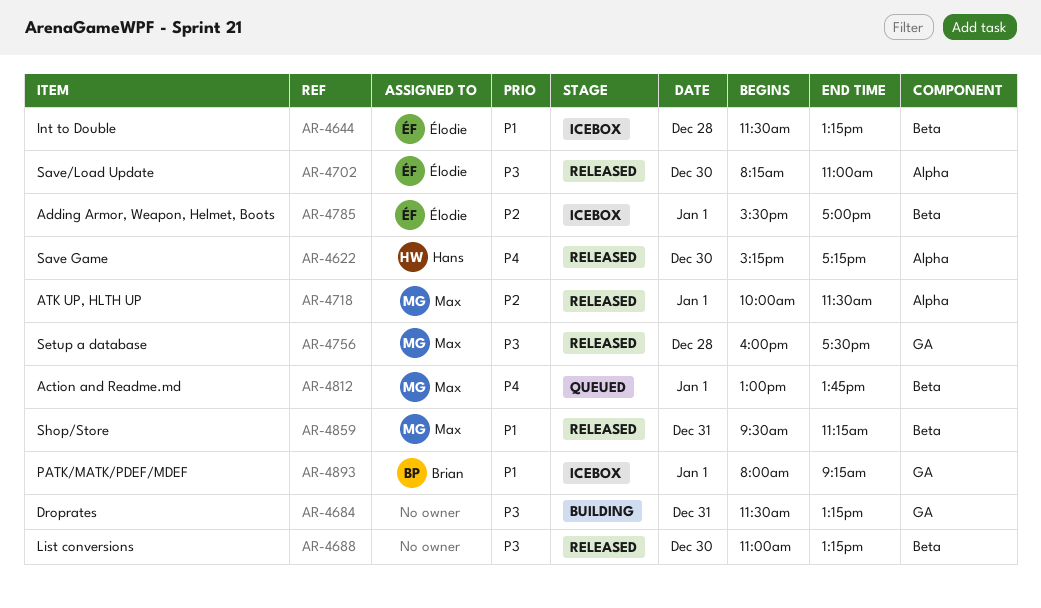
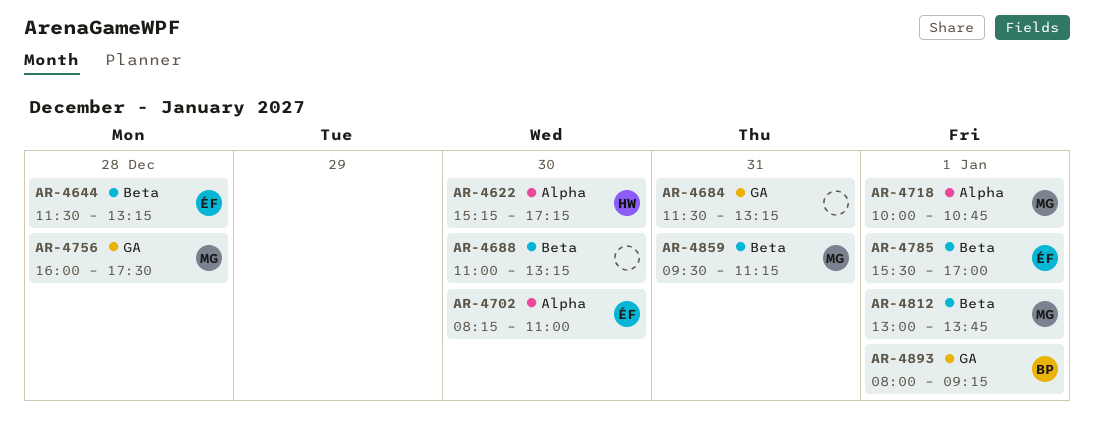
AR-4718, ends: 11:30 -> 10:45

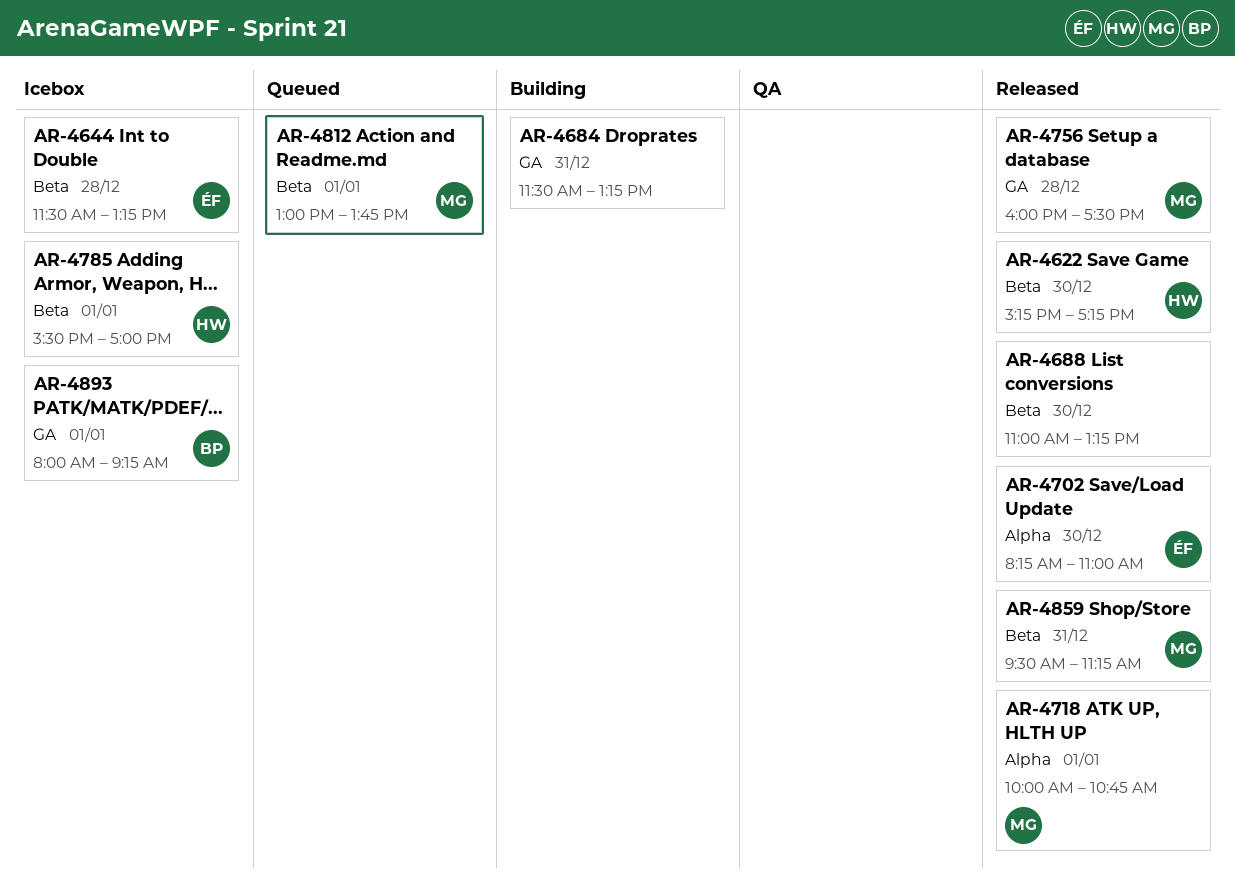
AR-4622, label: Alpha -> Beta
AR-4785, owner: ÉF -> HW

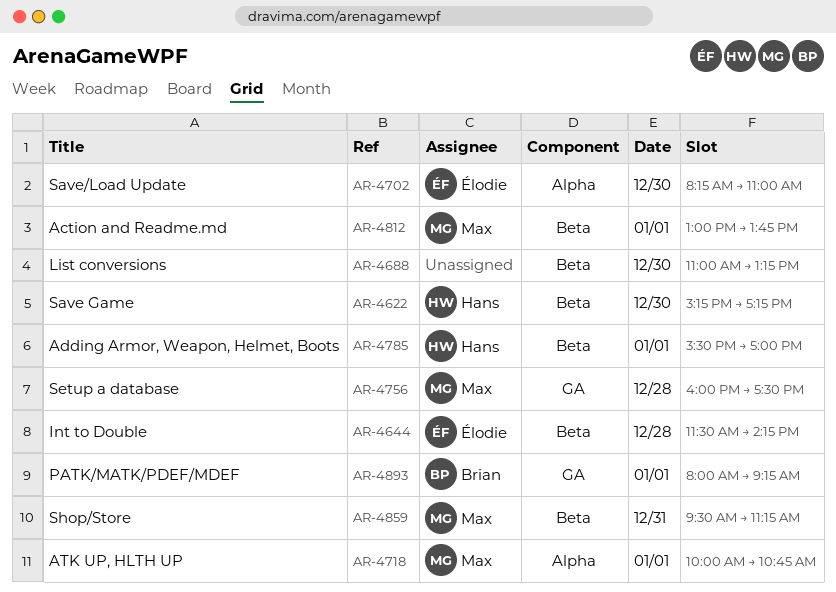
AR-4644, ends: 13:15 -> 14:15
AR-4684: present -> none

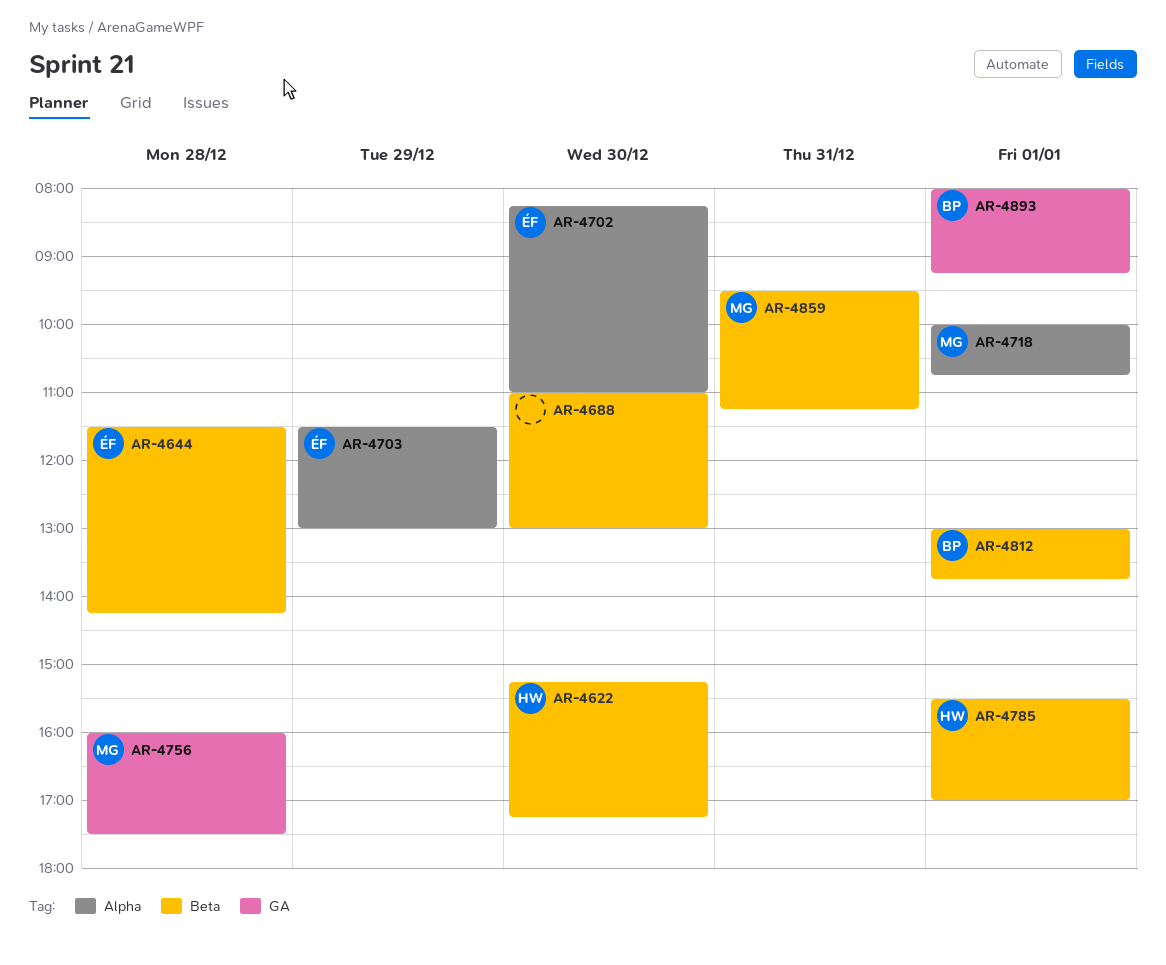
AR-4688, ends: 13:15 -> 13:00
AR-4703: none -> present
AR-4812, owner: Max -> Brian

